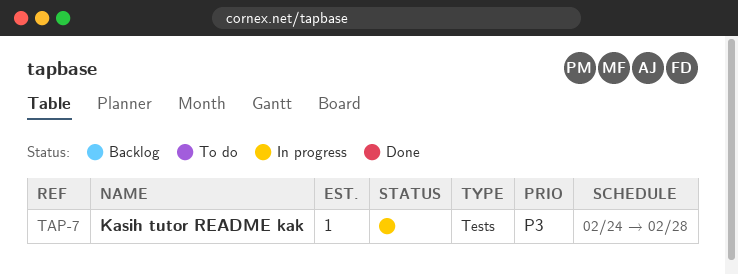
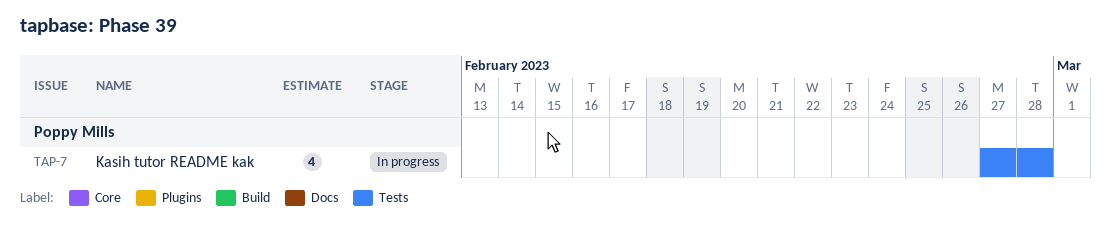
TAP-7, estimate: 1 -> 4
TAP-7, start: Feb 24 -> Feb 27

